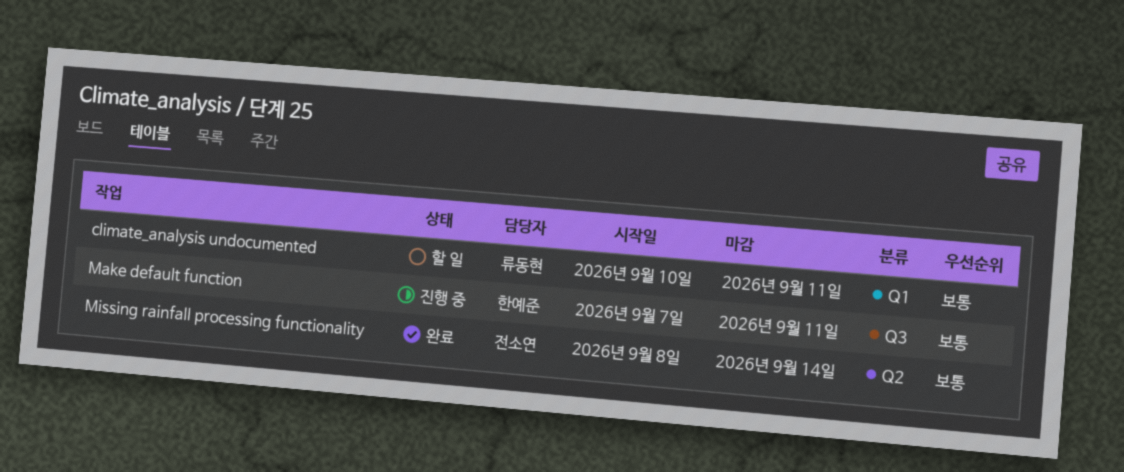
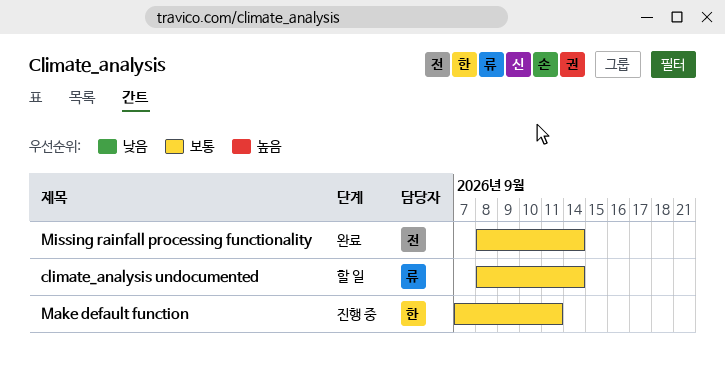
climate_analysis undocumented, start: Sep 10 -> Sep 8
climate_analysis undocumented, due: Sep 11 -> Sep 14

